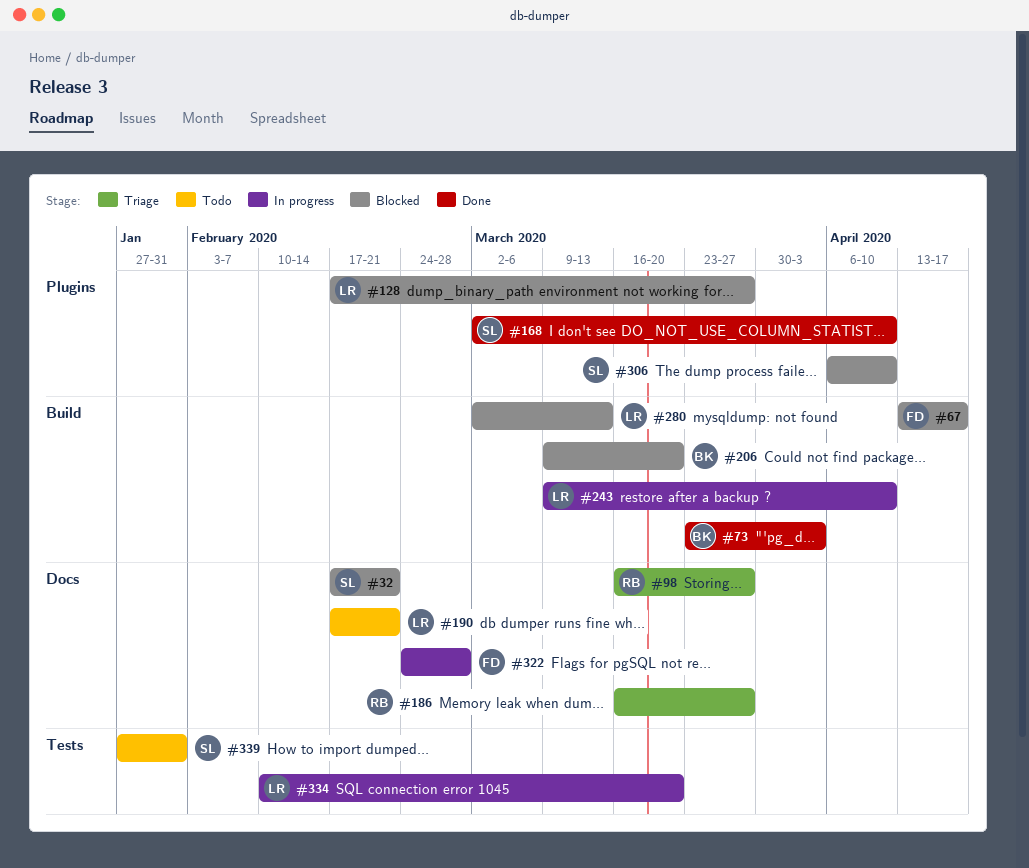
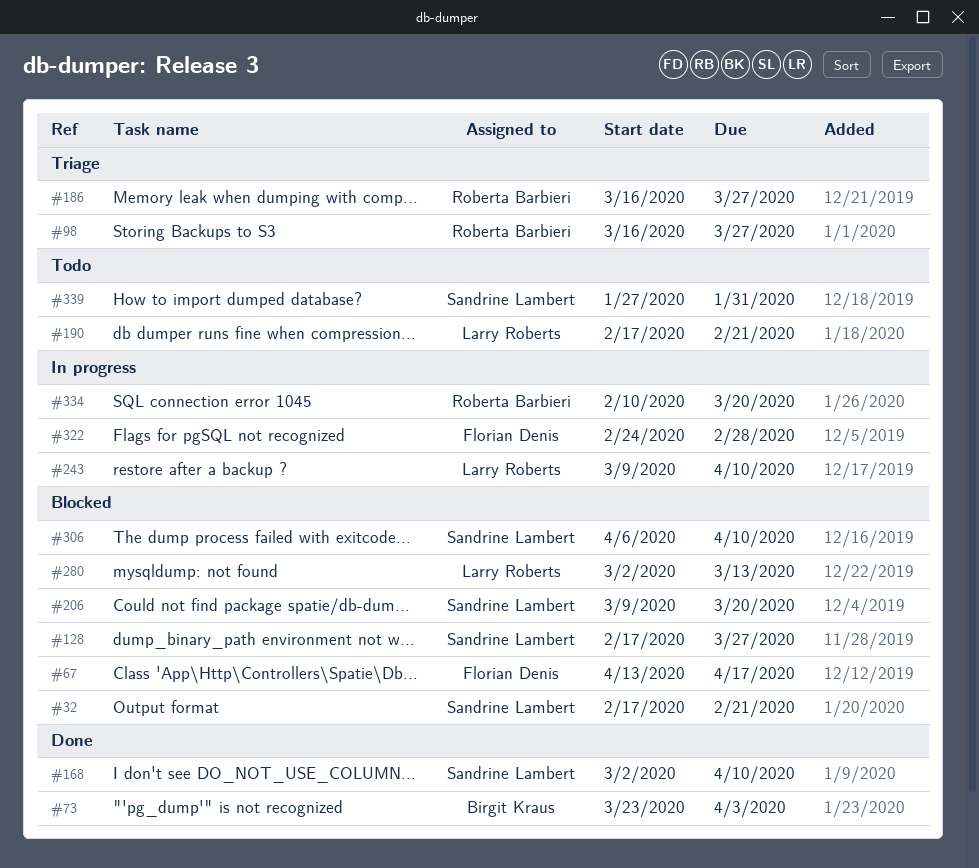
#128, owner: Larry Roberts -> Sandrine Lambert
#206, owner: Birgit Kraus -> Sandrine Lambert
#334, owner: Larry Roberts -> Roberta Barbieri

